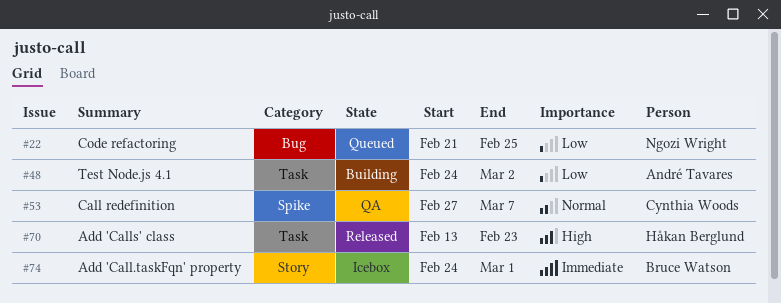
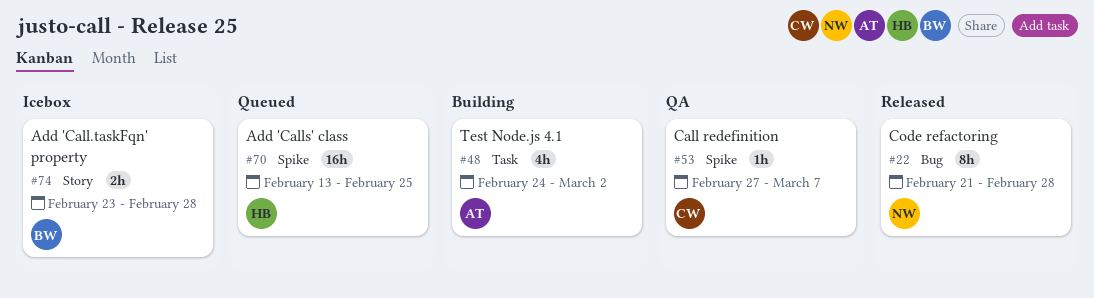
#22, status: Queued -> Released
#22, due: Feb 25 -> Feb 28
#70, status: Released -> Queued
#70, label: Task -> Spike
#70, due: Feb 23 -> Feb 25
#74, start: Feb 24 -> Feb 23
#74, due: Mar 1 -> Feb 28

